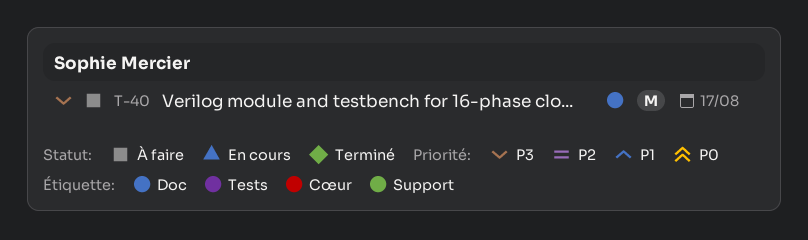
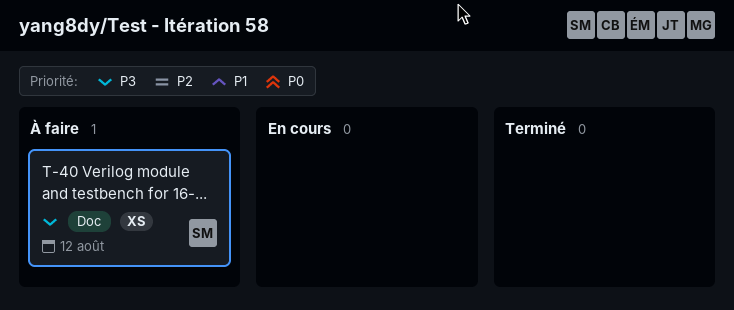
T-40, estimate: M -> XS
T-40, due: Aug 17 -> Aug 12

